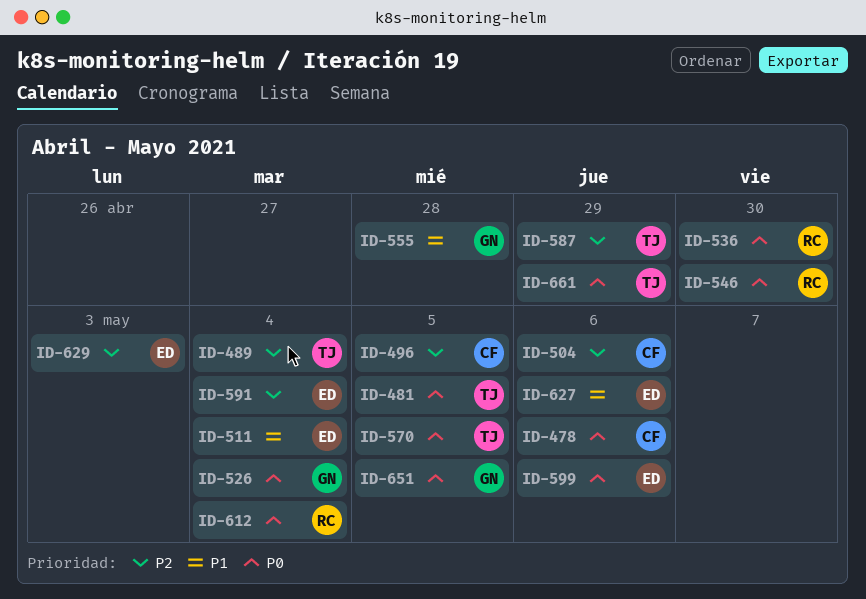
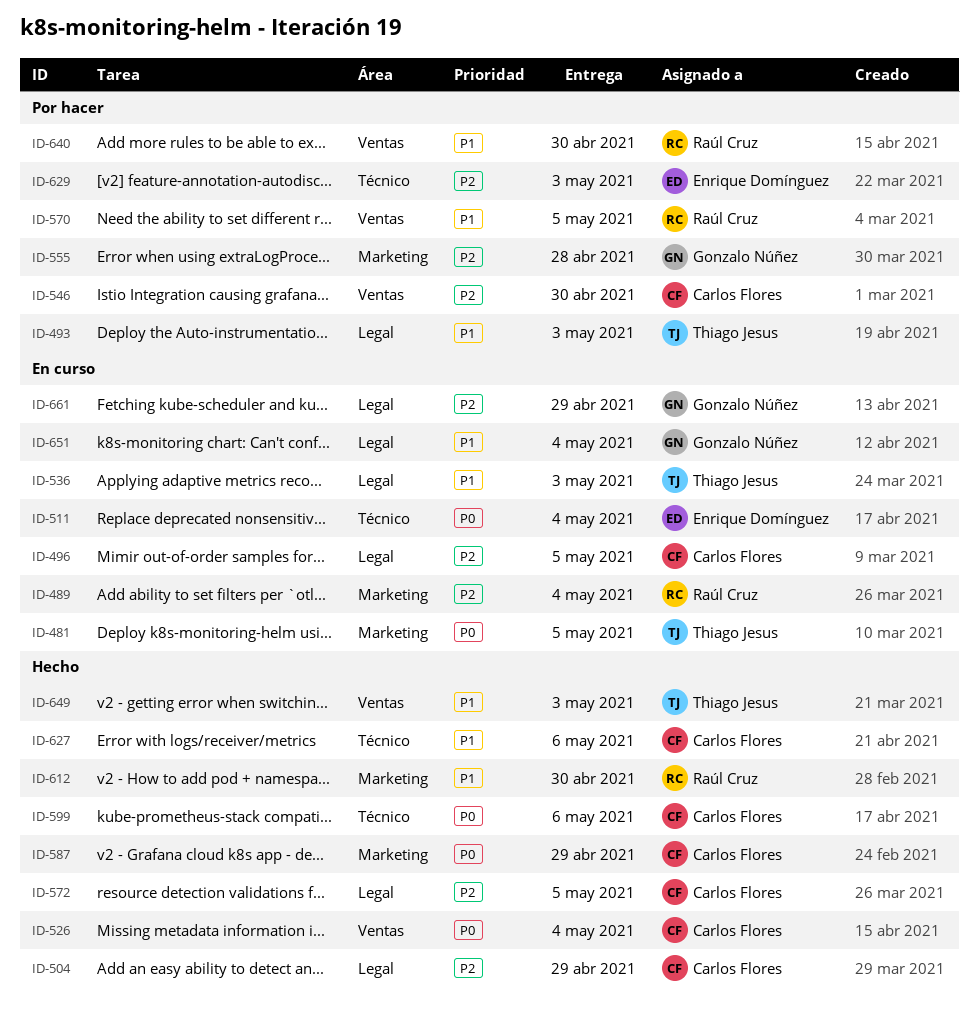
ID-478: present -> none
ID-489, owner: Thiago Jesus -> Raúl Cruz
ID-493: none -> present
ID-504, due: May 6 -> Apr 29
ID-511, priority: P1 -> P0
ID-526, owner: Gonzalo Núñez -> Carlos Flores
ID-536, owner: Raúl Cruz -> Thiago Jesus
ID-536, priority: P0 -> P1
ID-536, due: Apr 30 -> May 3
ID-546, owner: Raúl Cruz -> Carlos Flores
ID-546, priority: P0 -> P2
ID-555, priority: P1 -> P2
ID-570, owner: Thiago Jesus -> Raúl Cruz
ID-570, priority: P0 -> P1
ID-572: none -> present
ID-587, owner: Thiago Jesus -> Carlos Flores
ID-587, priority: P2 -> P0
ID-591: present -> none
ID-599, owner: Enrique Domínguez -> Carlos Flores
ID-612, priority: P0 -> P1
ID-612, due: May 4 -> Apr 30
ID-627, owner: Enrique Domínguez -> Carlos Flores
ID-640: none -> present
ID-649: none -> present
ID-651, priority: P0 -> P1
ID-651, due: May 5 -> May 4
ID-661, owner: Thiago Jesus -> Gonzalo Núñez
ID-661, priority: P0 -> P2

